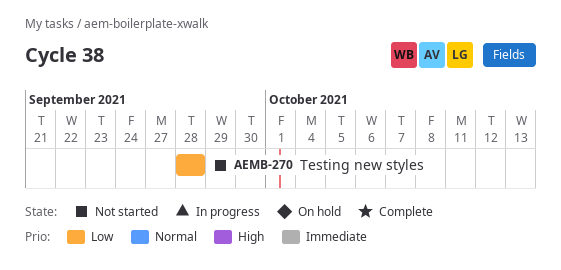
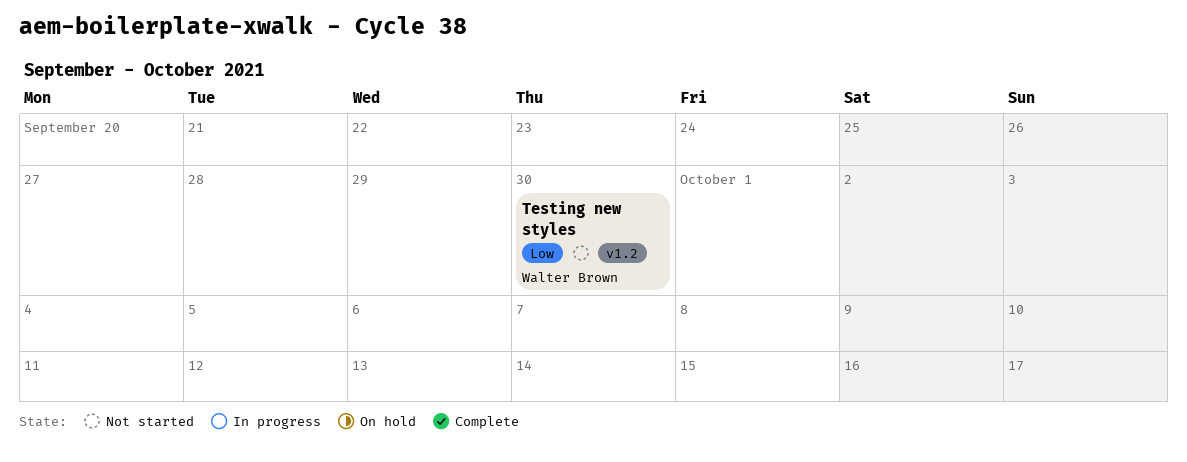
Testing new styles, due: Sep 28 -> Sep 30

